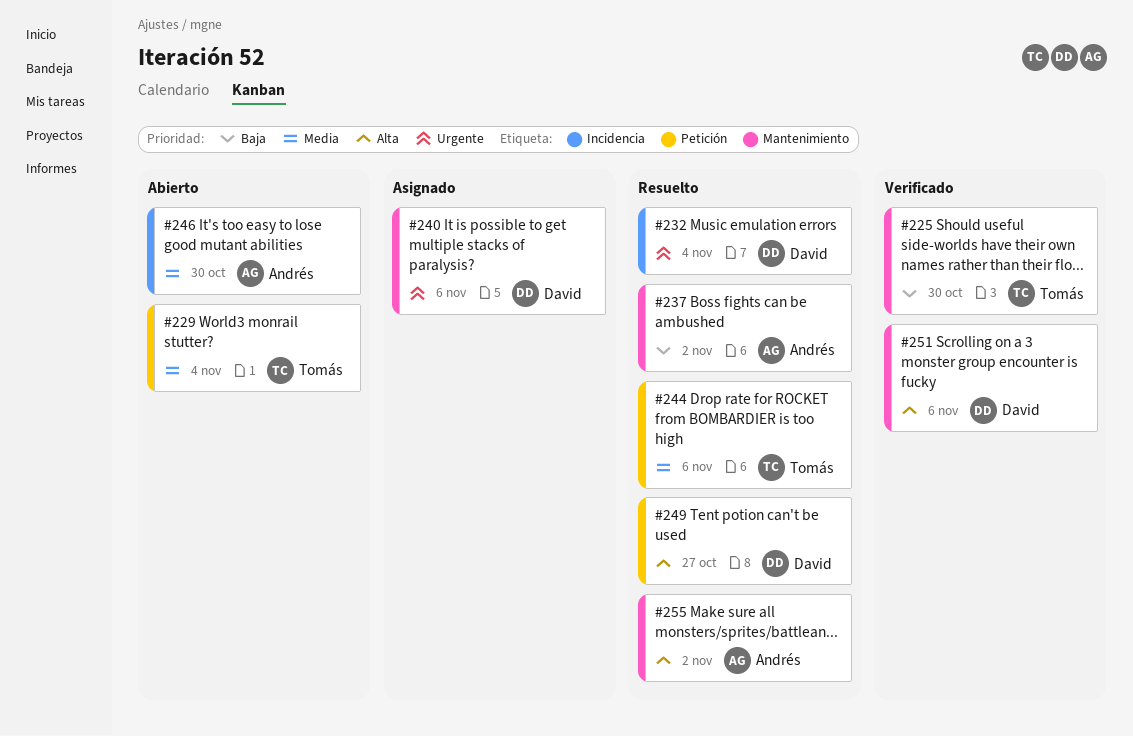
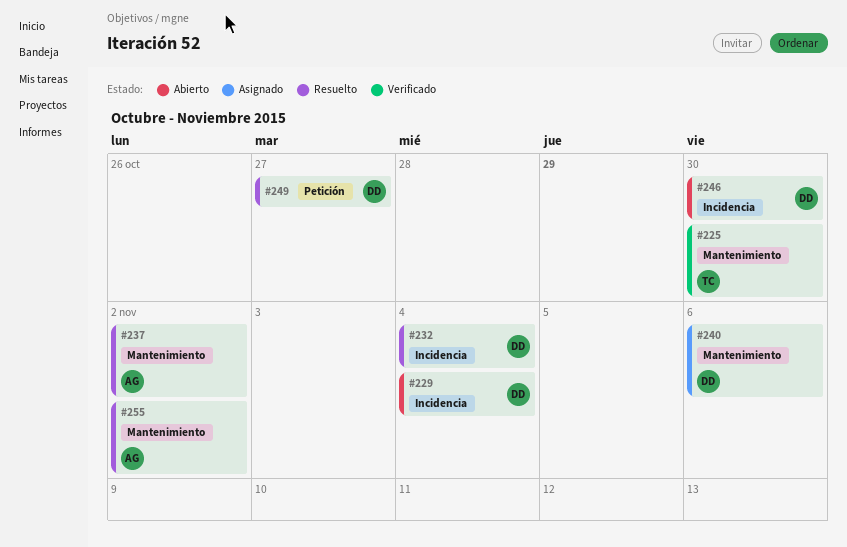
#229, owner: Tomás -> David
#229, label: Petición -> Incidencia
#244: present -> none
#246, owner: Andrés -> David
#251: present -> none

